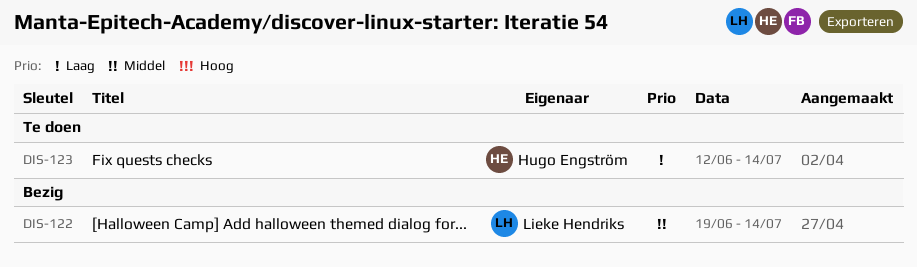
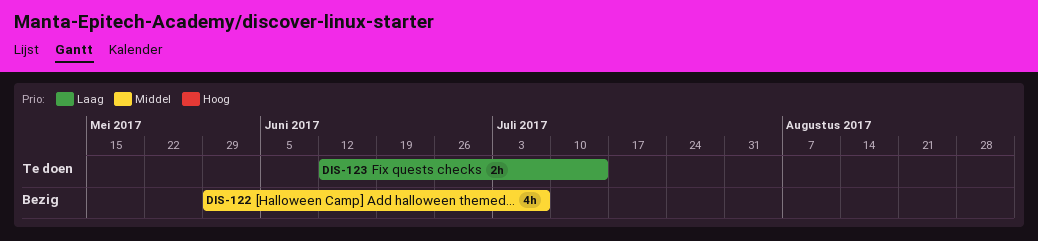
DIS-122, start: Jun 19 -> May 29
DIS-122, due: Jul 14 -> Jul 7

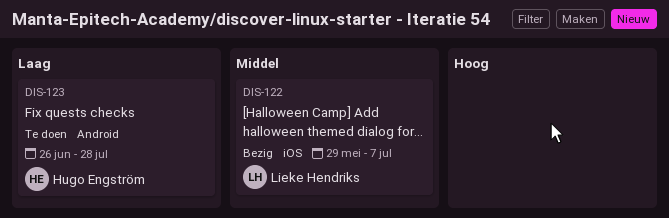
DIS-123, start: Jun 12 -> Jun 26
DIS-123, due: Jul 14 -> Jul 28

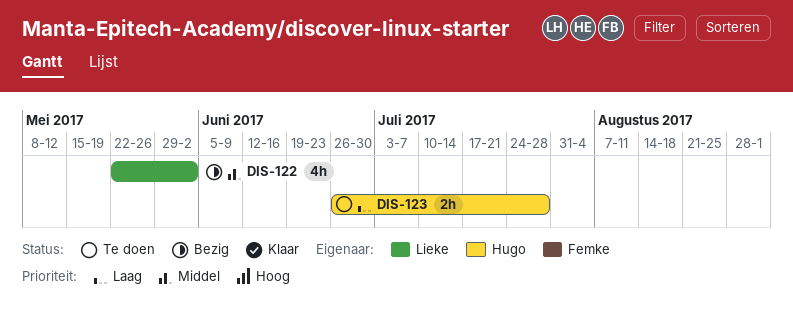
DIS-122, start: May 29 -> May 22
DIS-122, due: Jul 7 -> Jun 2

